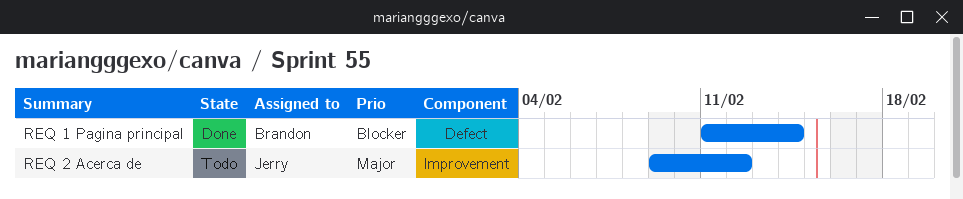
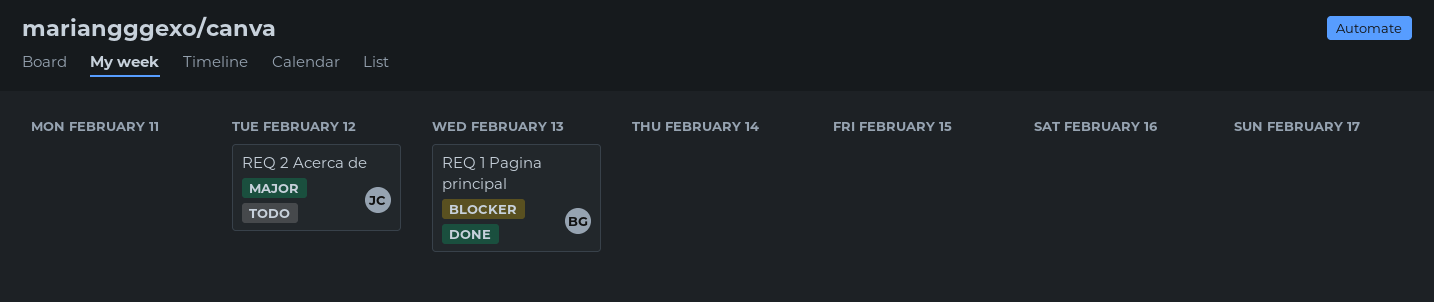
REQ 1 Pagina principal, due: Feb 14 -> Feb 13

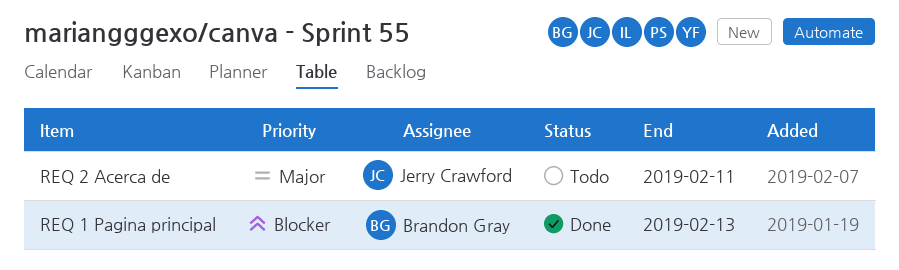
REQ 2 Acerca de, due: Feb 12 -> Feb 11

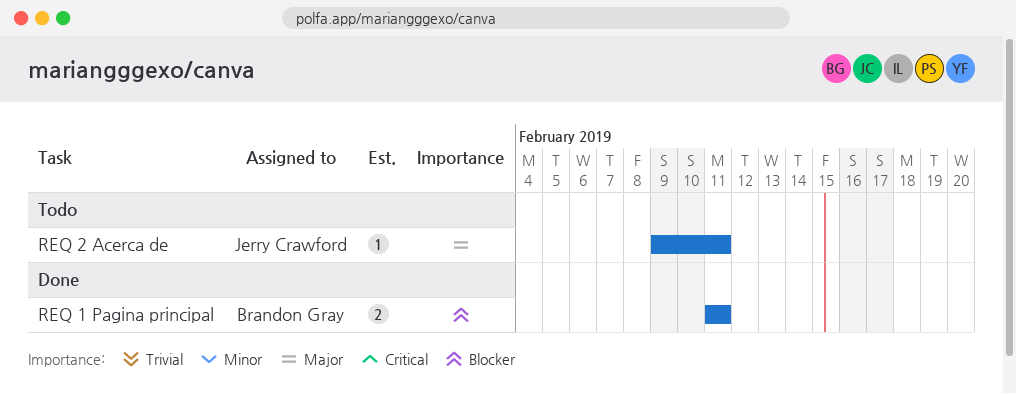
REQ 1 Pagina principal, due: Feb 13 -> Feb 11

